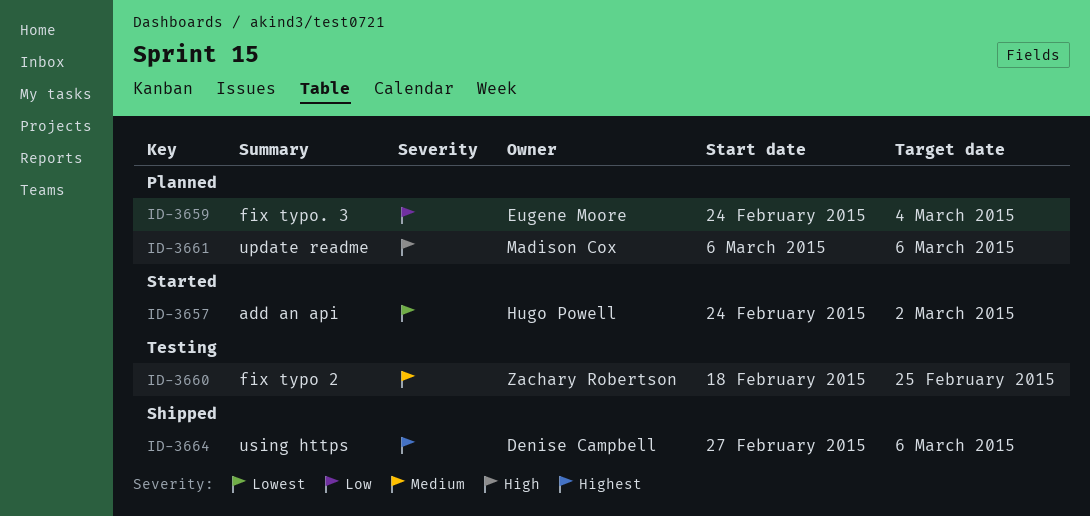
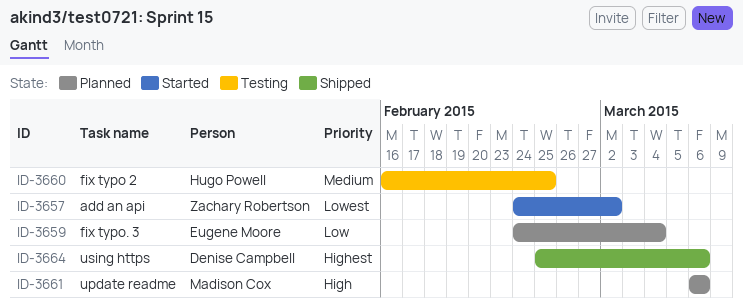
ID-3657, owner: Hugo Powell -> Zachary Robertson
ID-3660, owner: Zachary Robertson -> Hugo Powell
ID-3660, start: Feb 18 -> Feb 16
ID-3664, start: Feb 27 -> Feb 25

